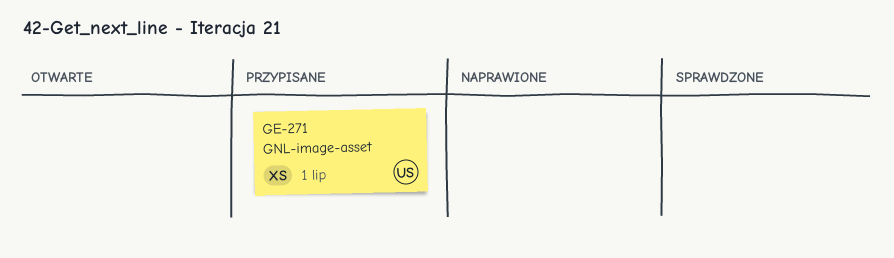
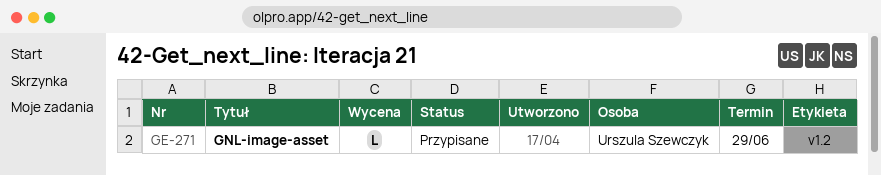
GE-271, estimate: XS -> L
GE-271, due: Jul 1 -> Jun 29

